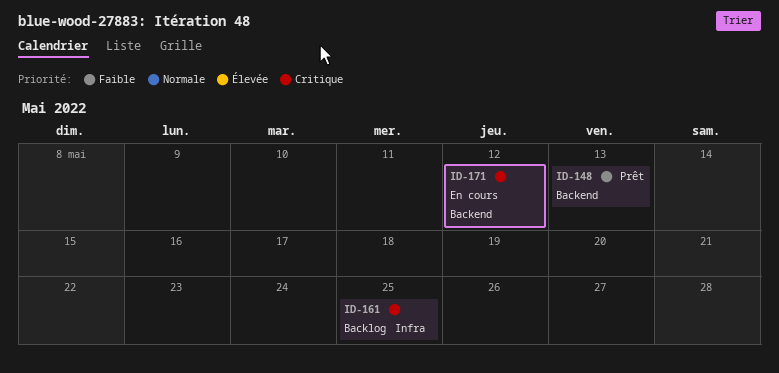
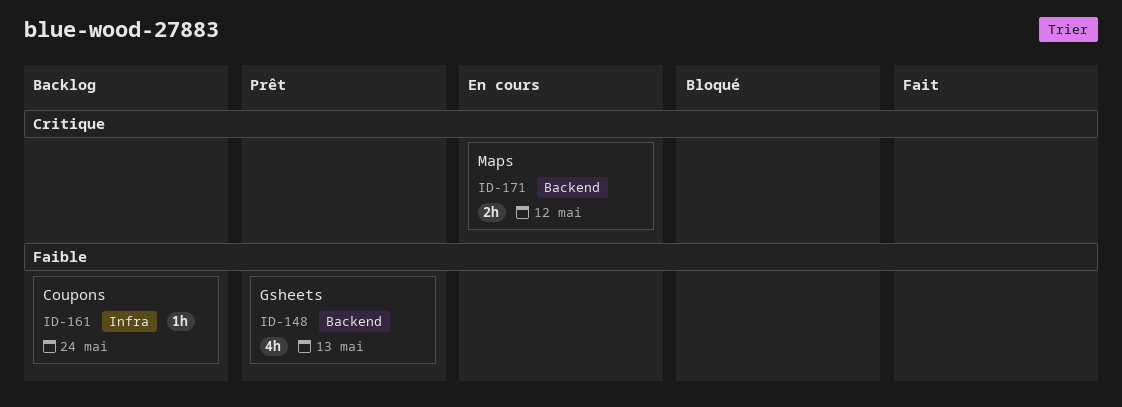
ID-161, priority: Critique -> Faible
ID-161, due: May 25 -> May 24

